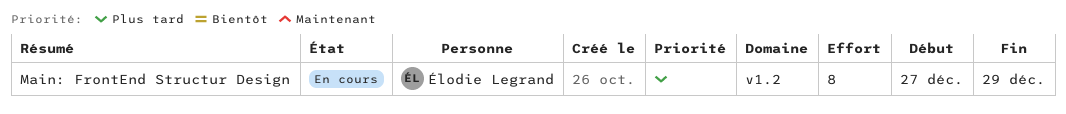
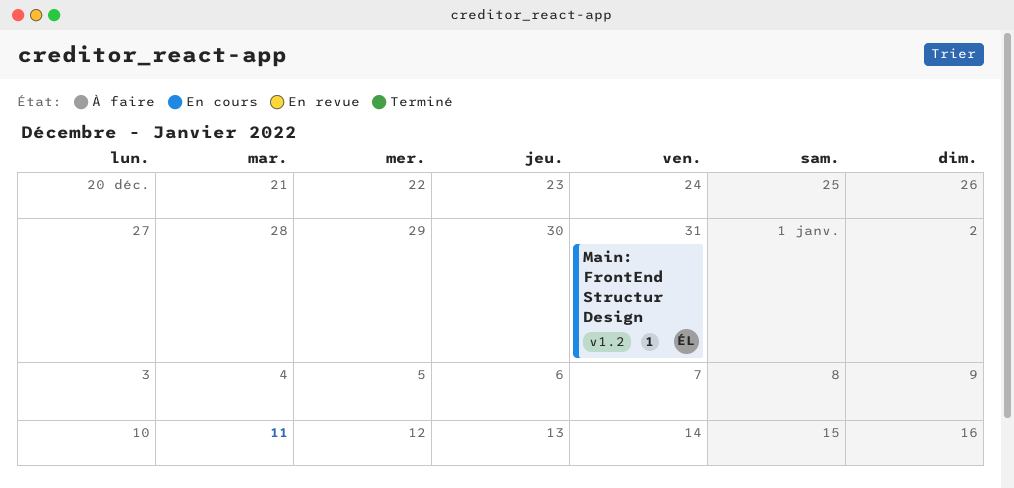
Main: FrontEnd Structur Design, estimate: 8 -> 1
Main: FrontEnd Structur Design, due: Dec 29 -> Dec 31

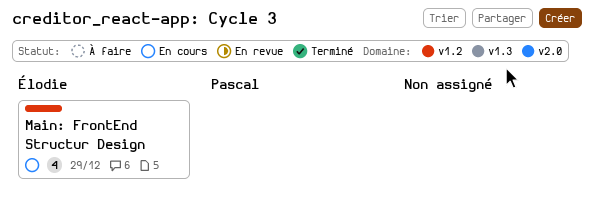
Main: FrontEnd Structur Design, estimate: 1 -> 4
Main: FrontEnd Structur Design, due: Dec 31 -> Dec 29

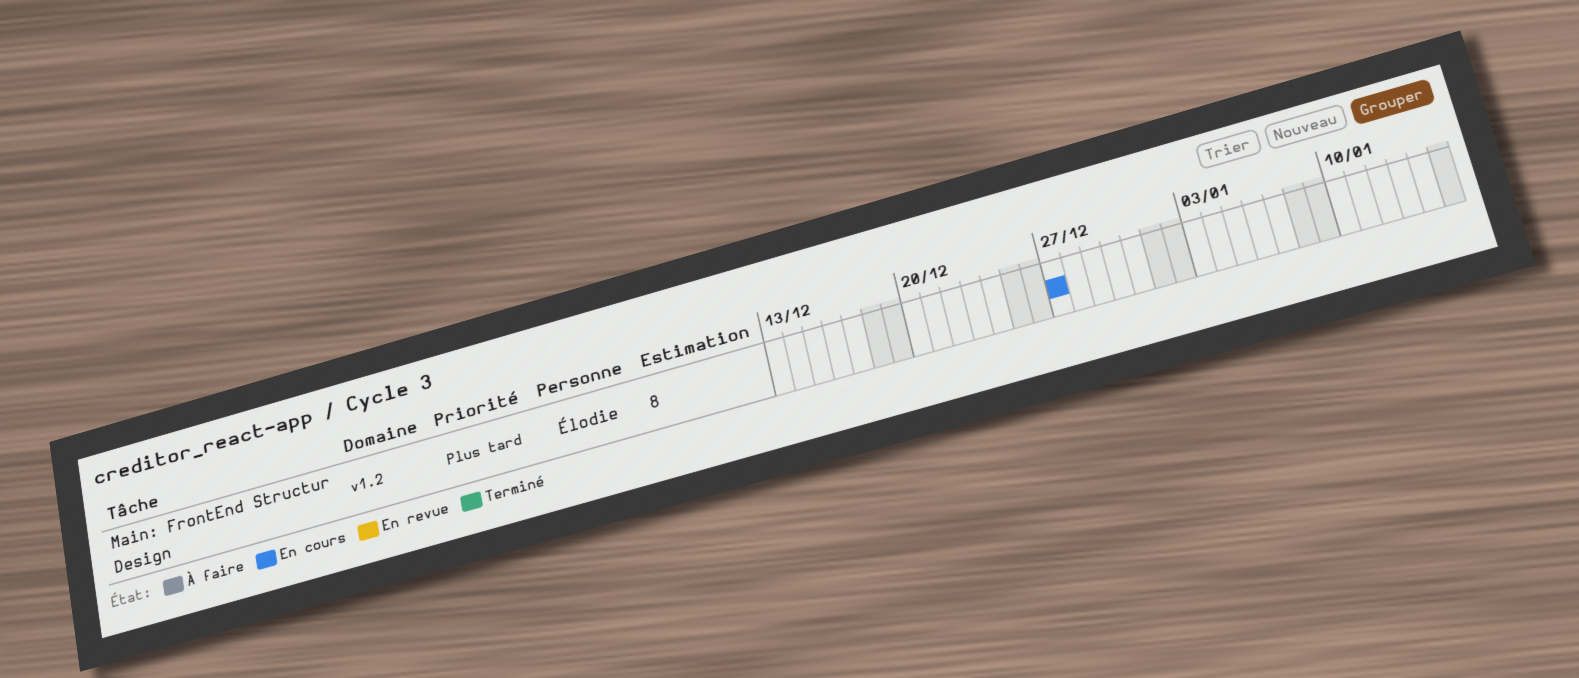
Main: FrontEnd Structur Design, estimate: 4 -> 8
Main: FrontEnd Structur Design, due: Dec 29 -> Dec 27

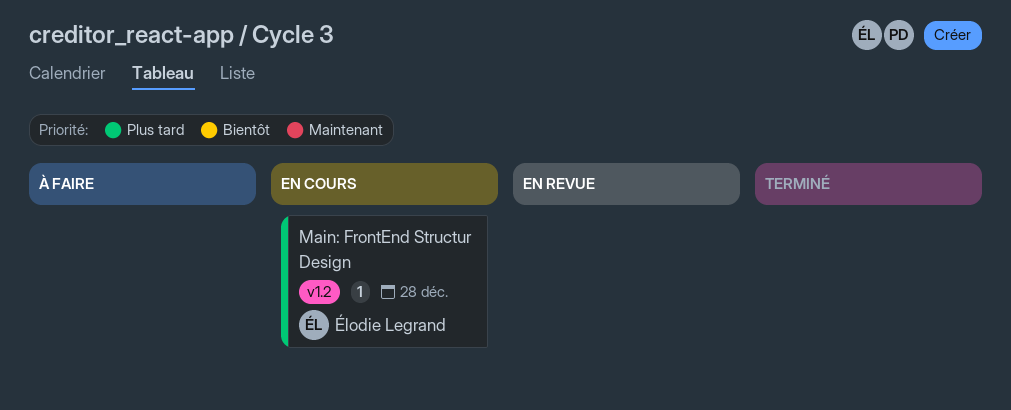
Main: FrontEnd Structur Design, estimate: 8 -> 1
Main: FrontEnd Structur Design, due: Dec 27 -> Dec 28

